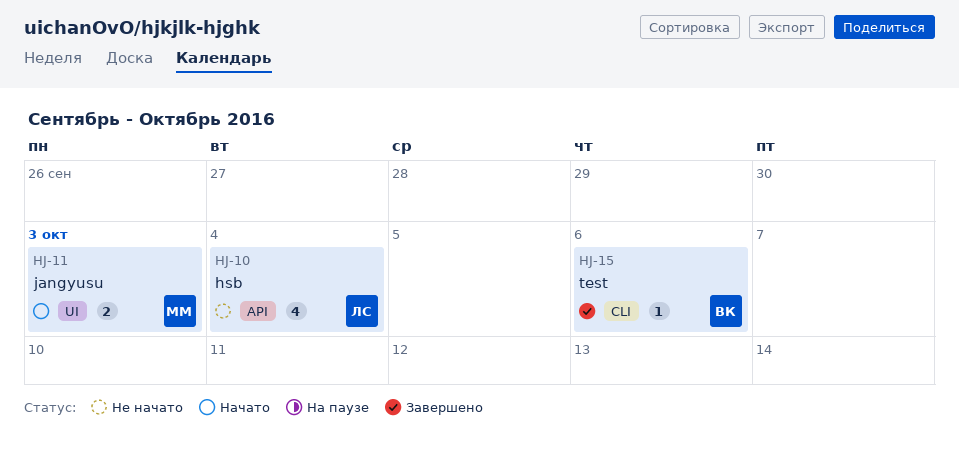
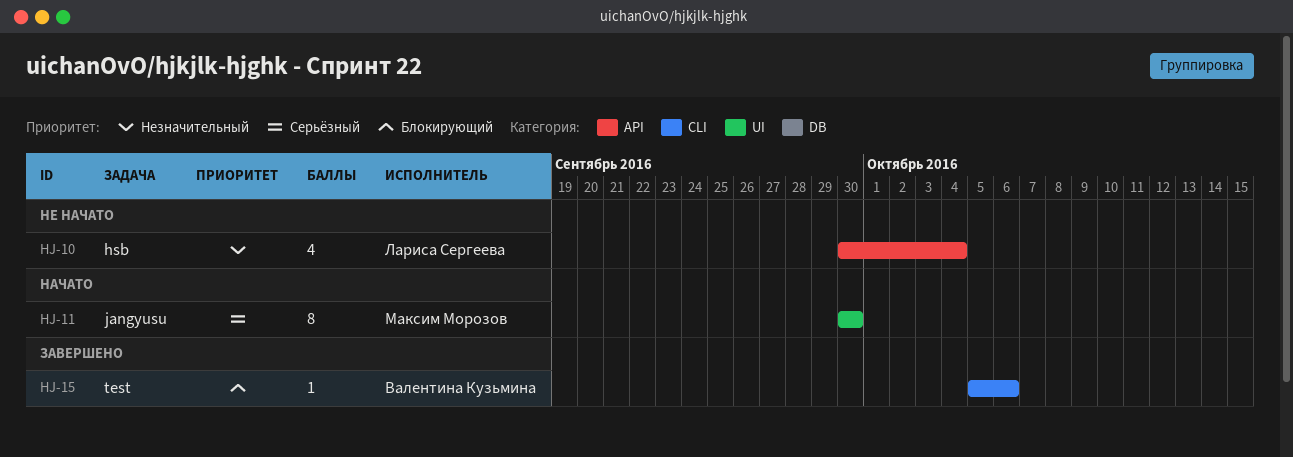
HJ-11, estimate: 2 -> 8
HJ-11, due: Oct 3 -> Sep 30

